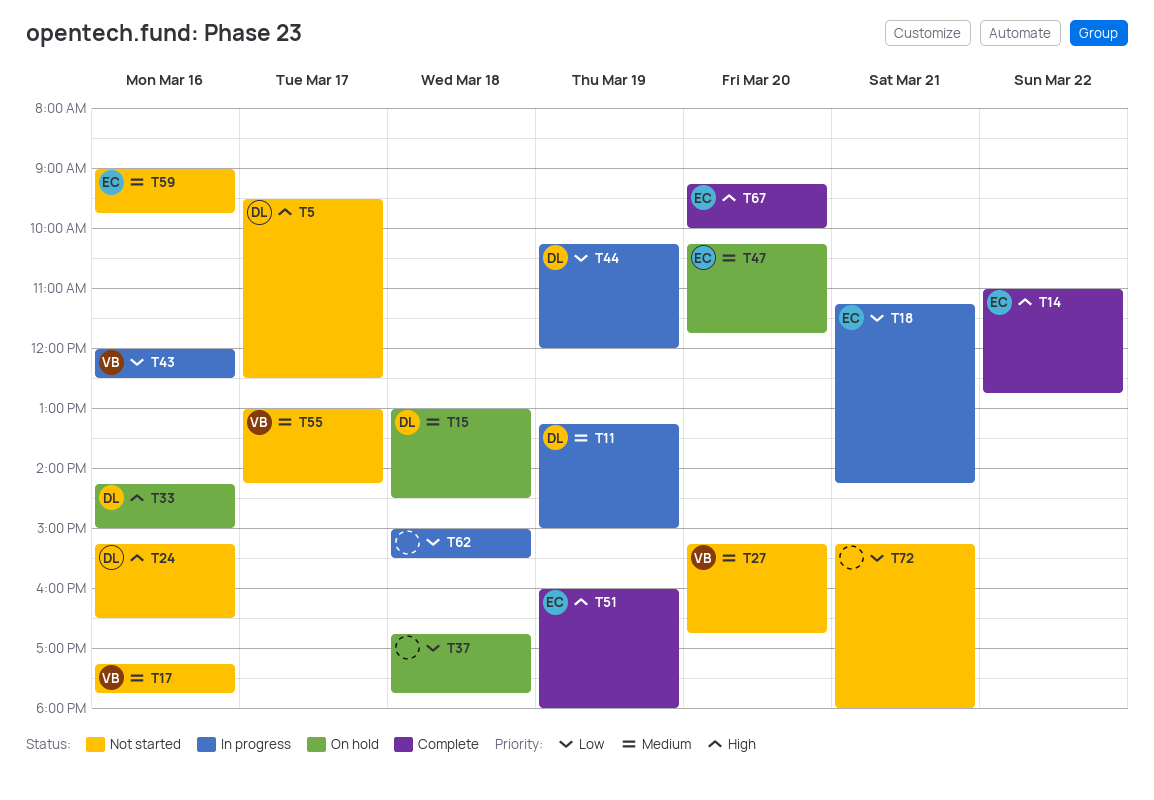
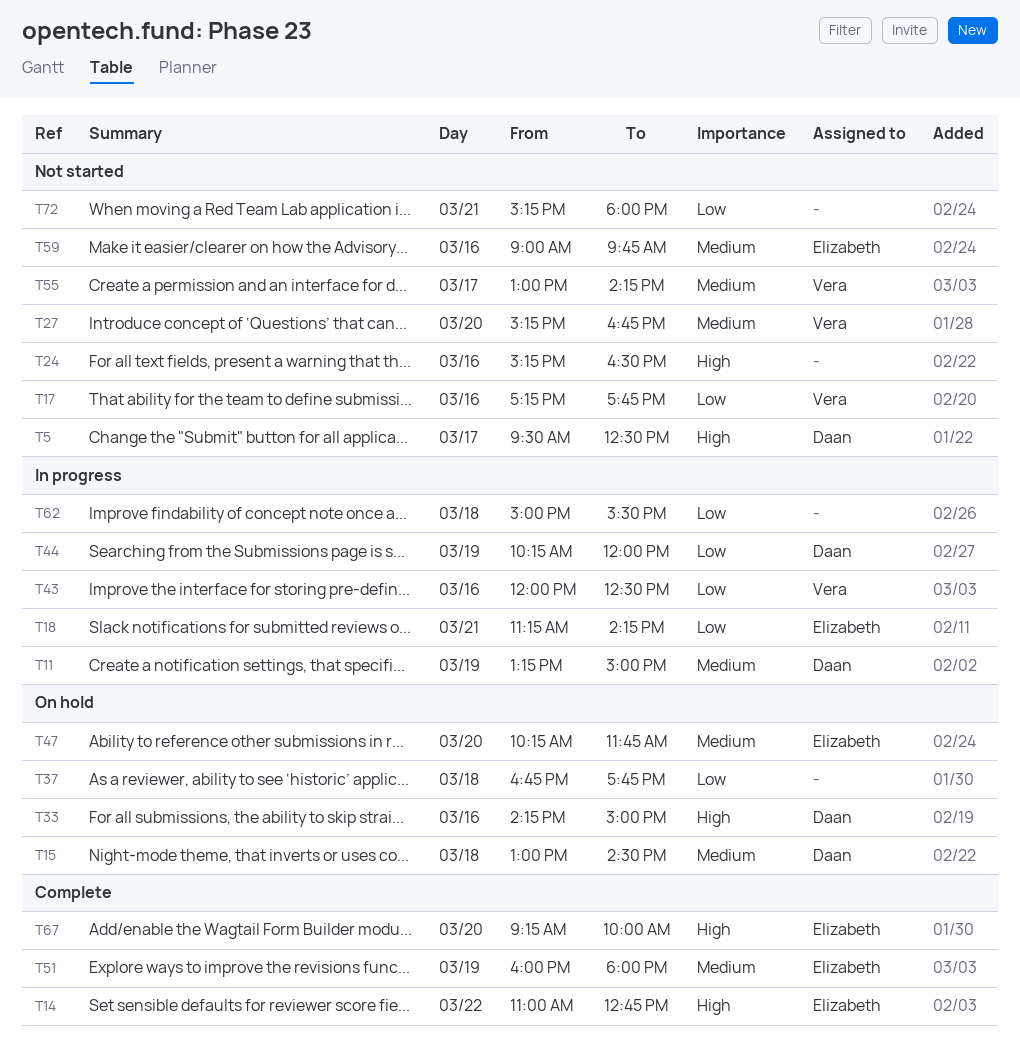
T17, priority: Medium -> Low
T24, owner: Daan -> none
T51, priority: High -> Medium

